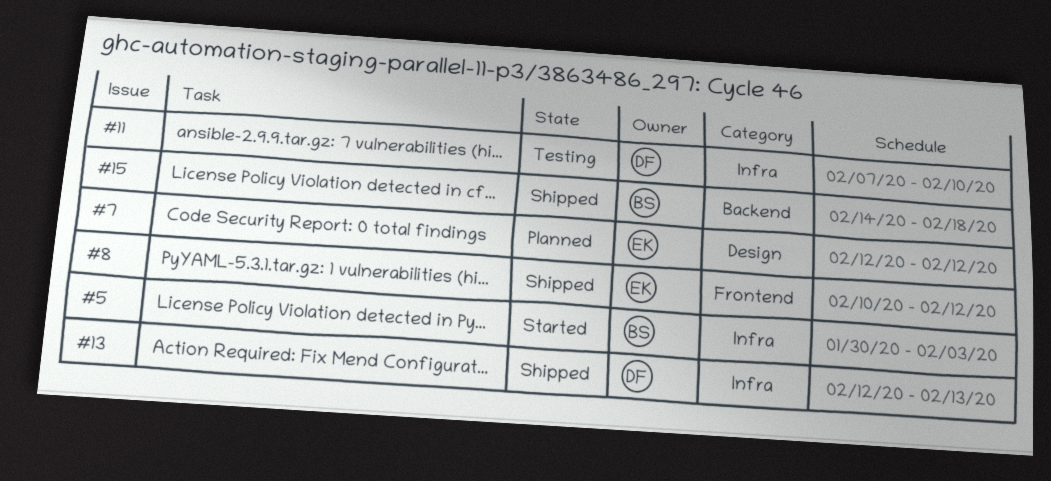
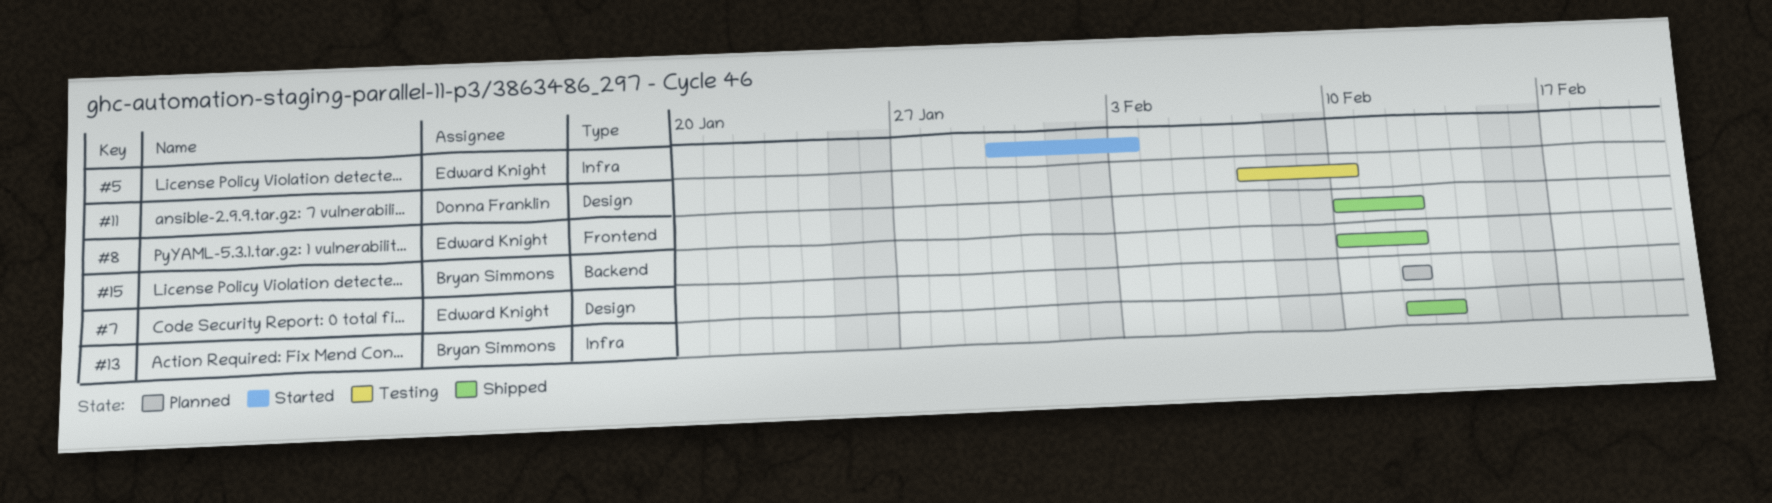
#5, owner: Bryan Simmons -> Edward Knight
#11, label: Infra -> Design
#13, owner: Donna Franklin -> Bryan Simmons
#15, start: Feb 14 -> Feb 10
#15, due: Feb 18 -> Feb 12

